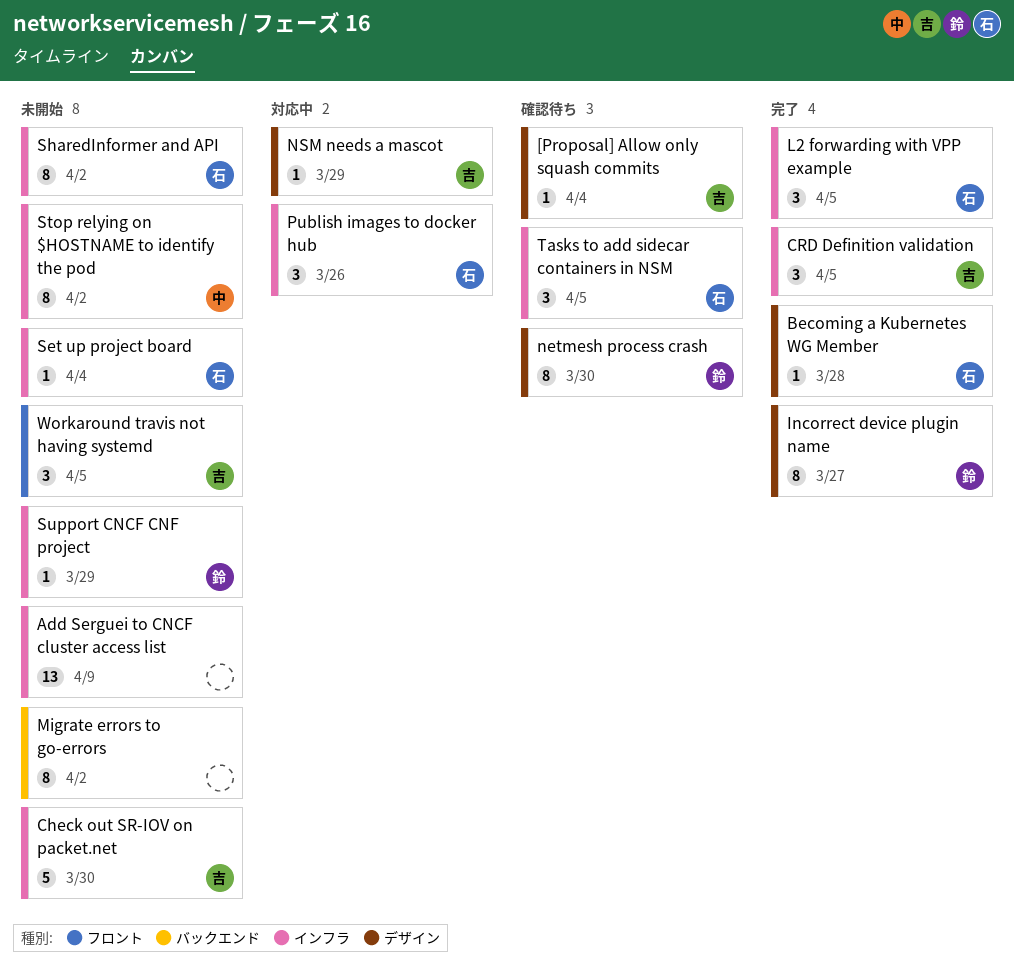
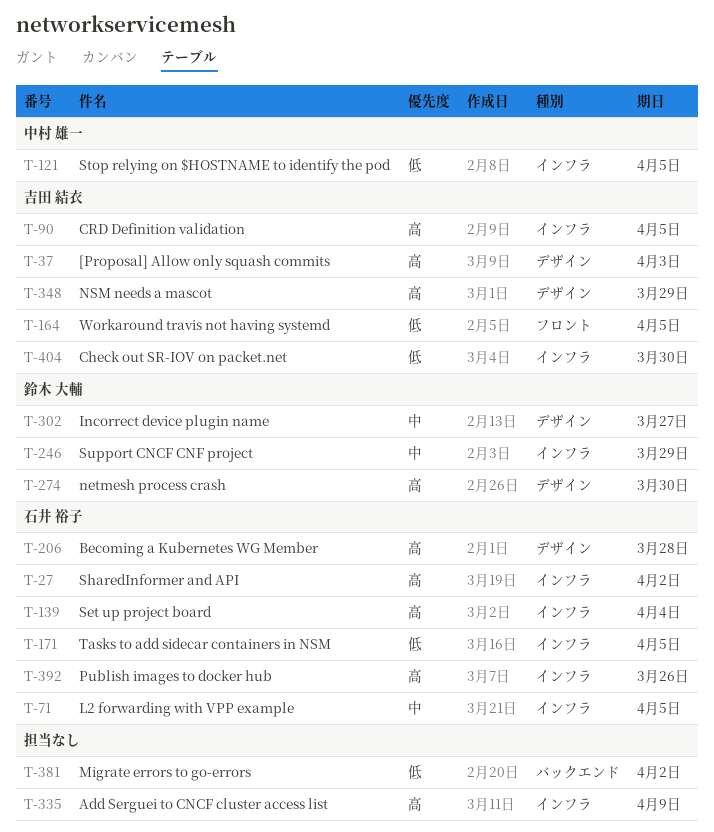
[Proposal] Allow only squash commits, due: Apr 4 -> Apr 3
Stop relying on $HOSTNAME to identify the pod, due: Apr 2 -> Apr 5

